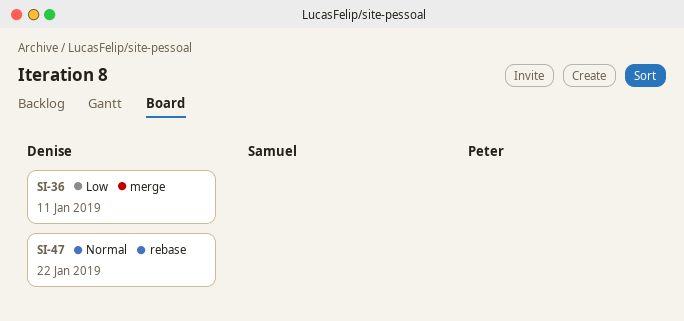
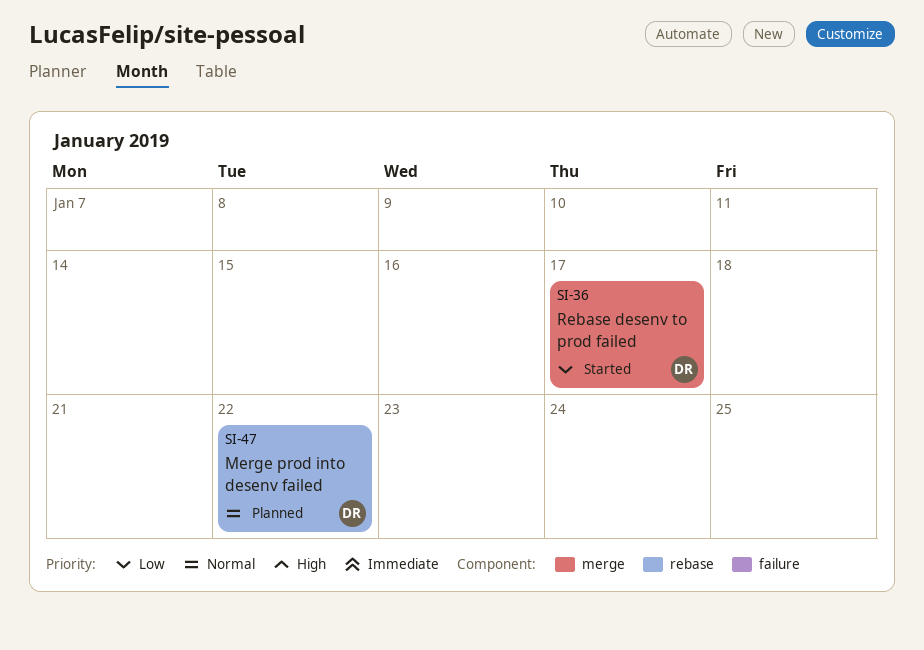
SI-36, due: Jan 11 -> Jan 17

